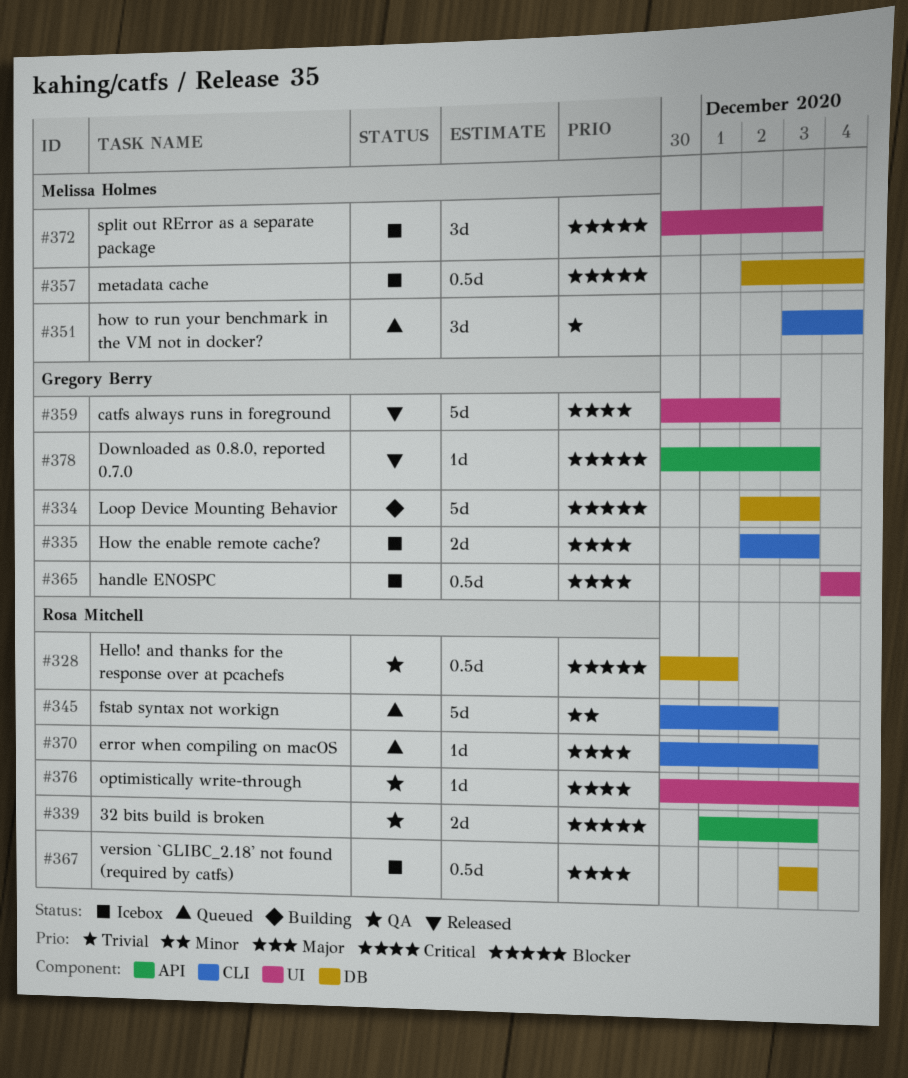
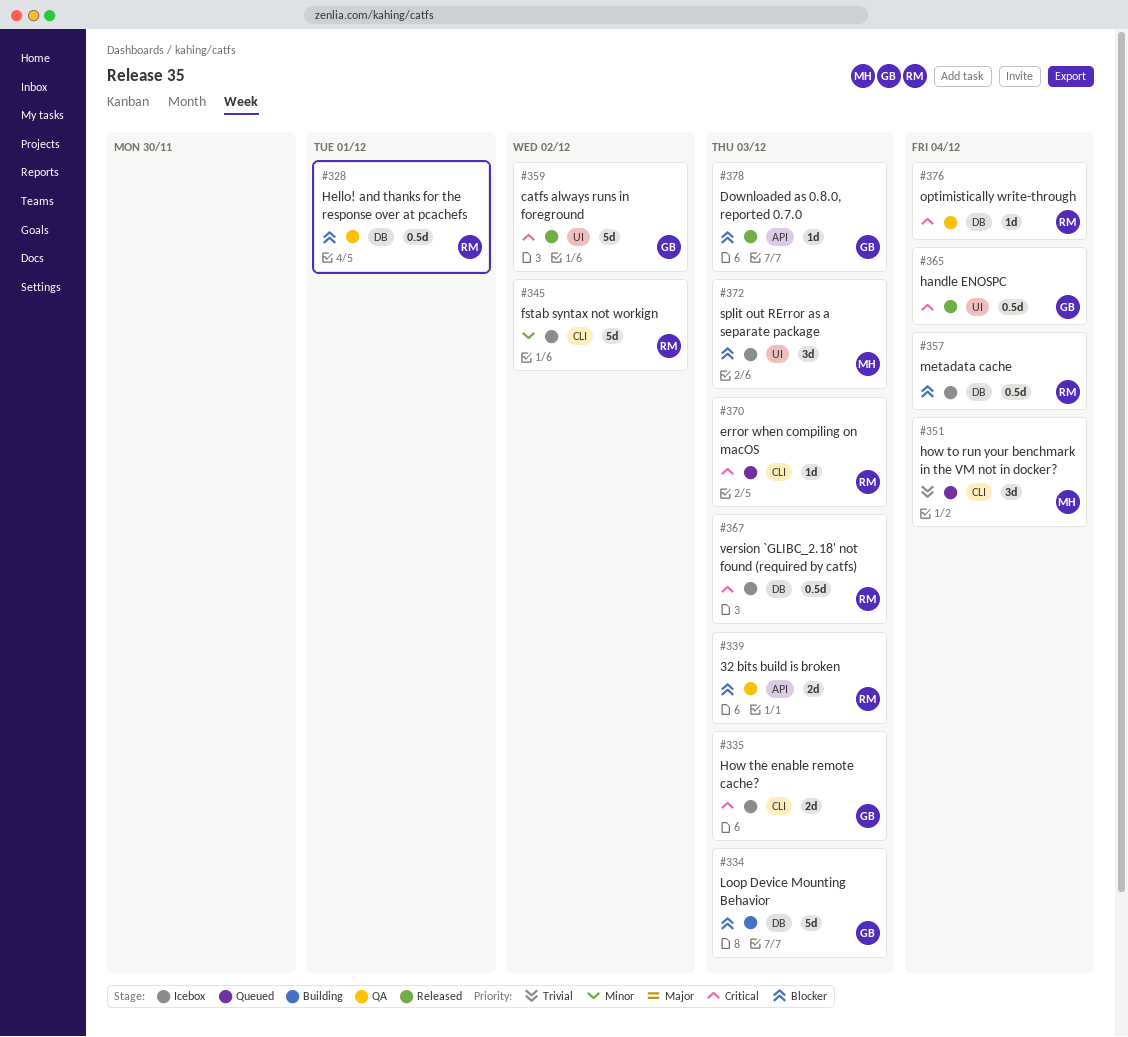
#345, status: Queued -> Icebox
#357, owner: Melissa Holmes -> Rosa Mitchell
#365, status: Icebox -> Released
#376, label: UI -> DB

